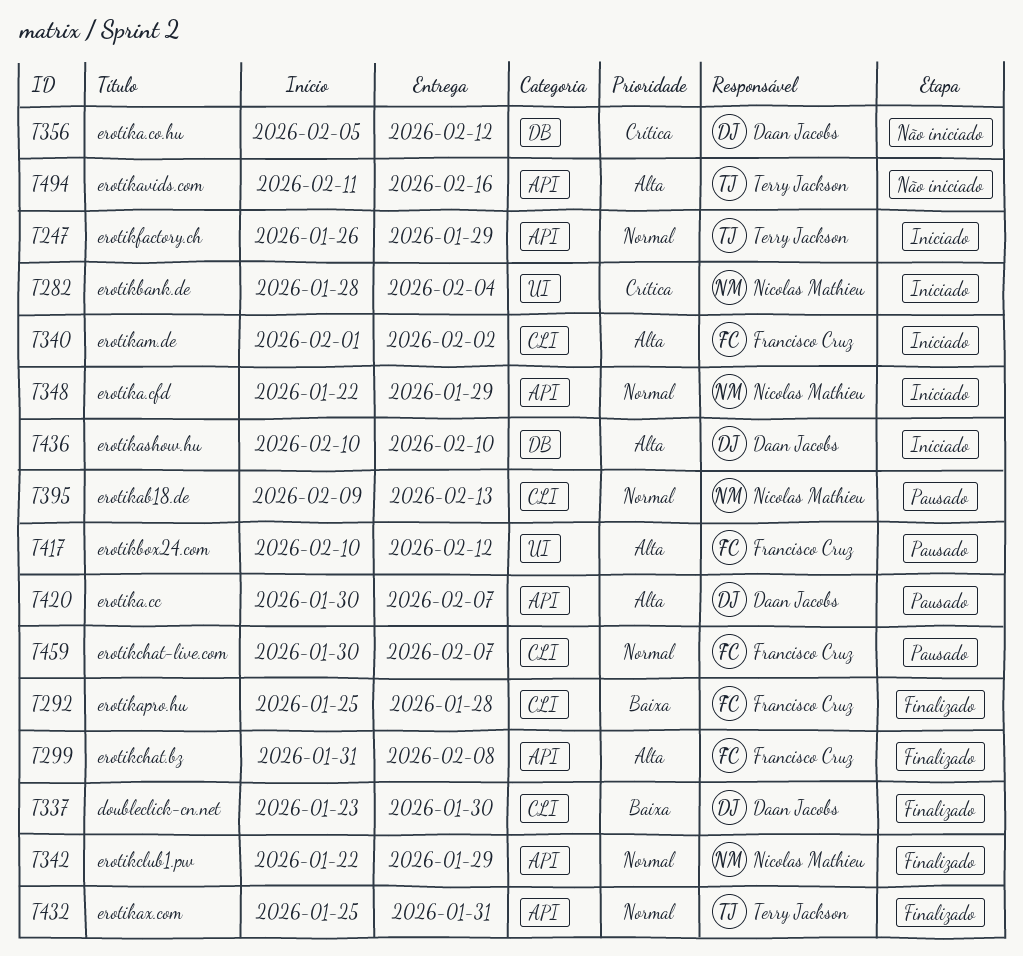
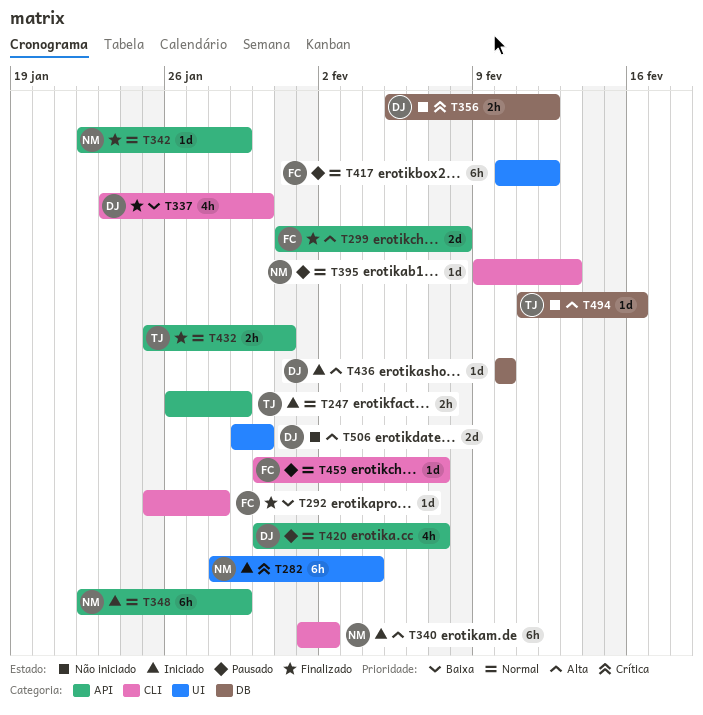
T340, owner: Francisco Cruz -> Nicolas Mathieu
T417, priority: Alta -> Normal
T420, priority: Alta -> Normal
T494, label: API -> DB
T506: none -> present

